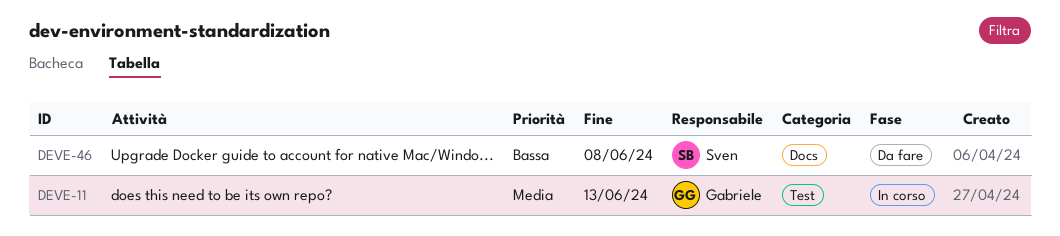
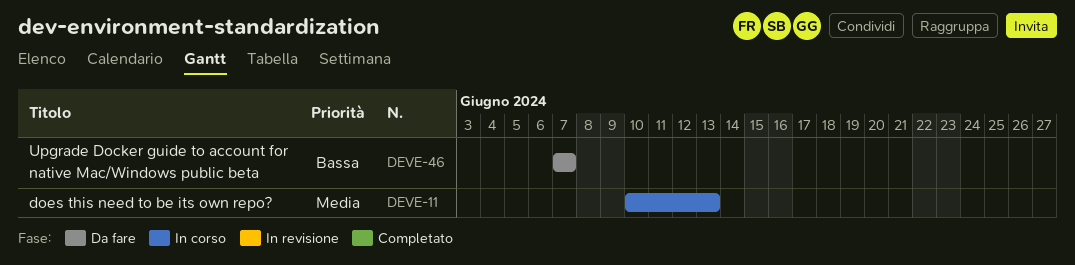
DEVE-46, due: Jun 8 -> Jun 7

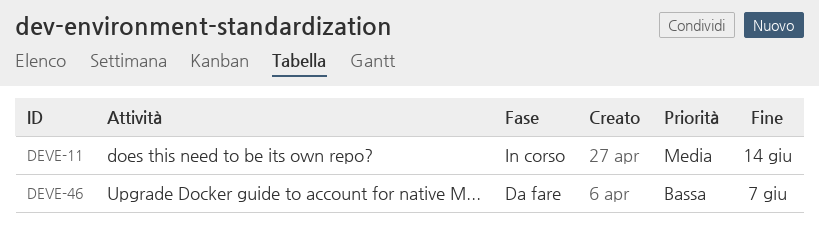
DEVE-11, due: Jun 13 -> Jun 14

